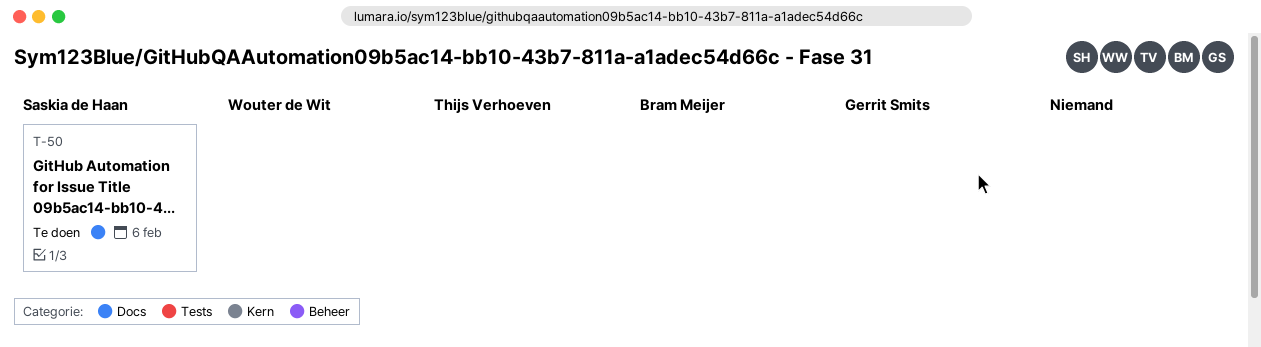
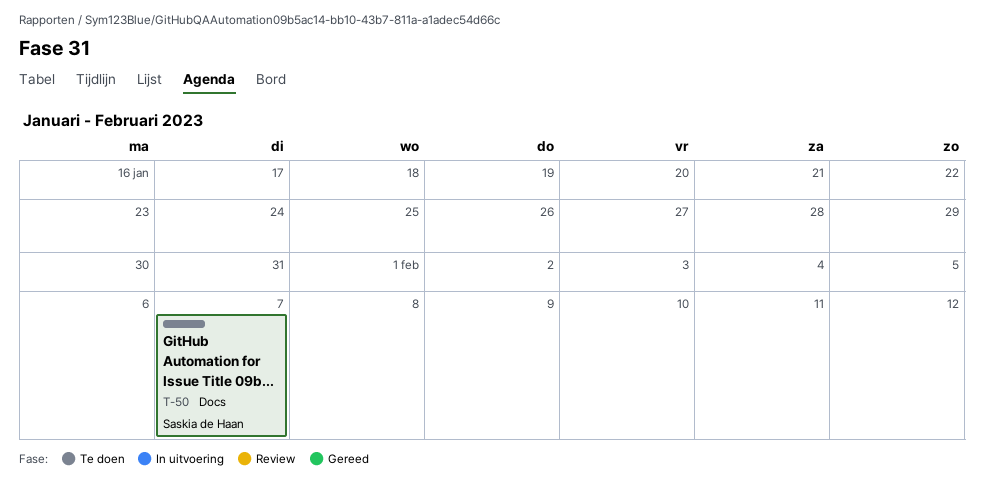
T-50, due: Feb 6 -> Feb 7

